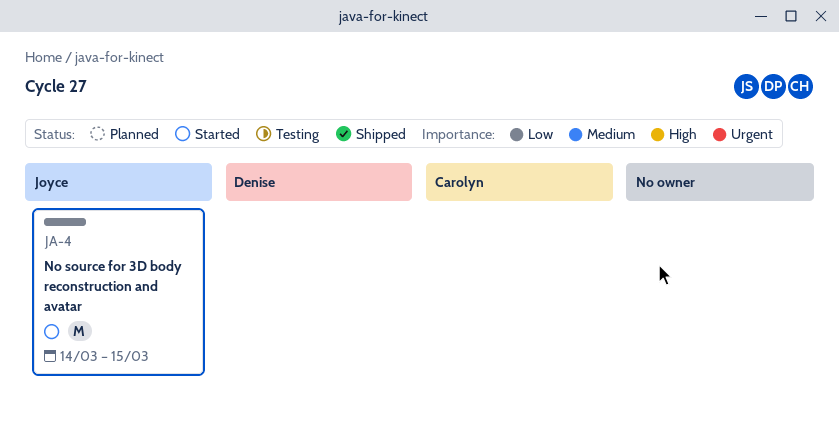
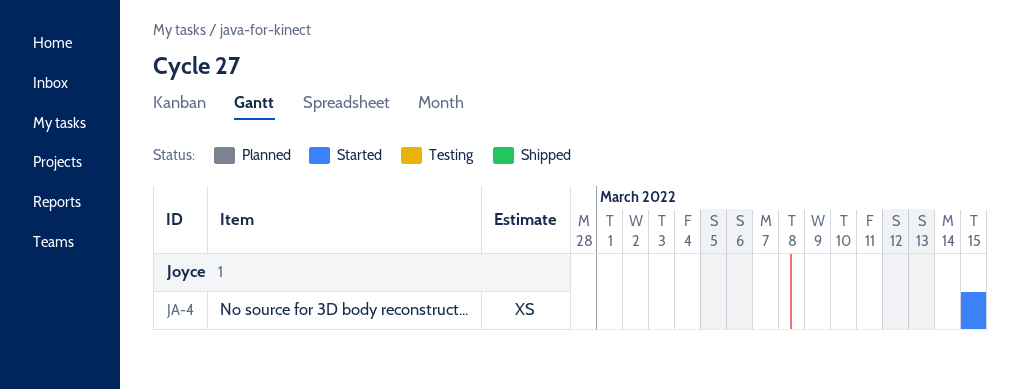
JA-4, estimate: M -> XS
JA-4, start: Mar 14 -> Mar 15

